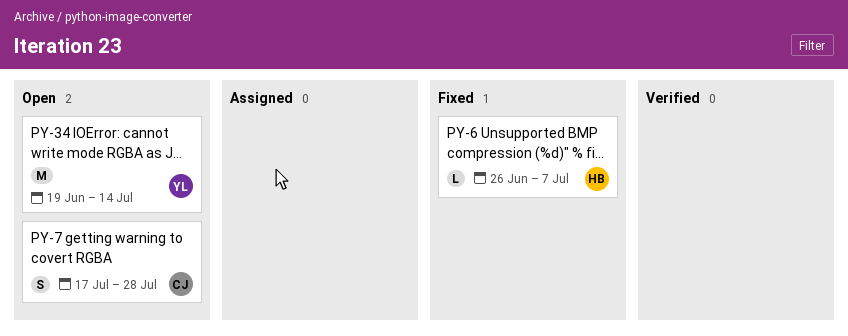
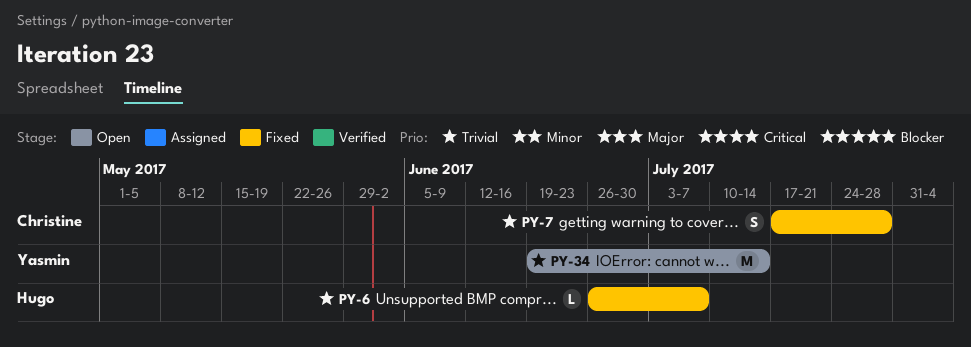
PY-7, status: Open -> Fixed

